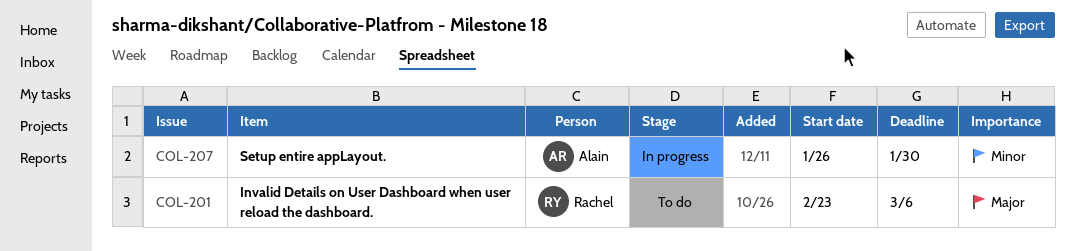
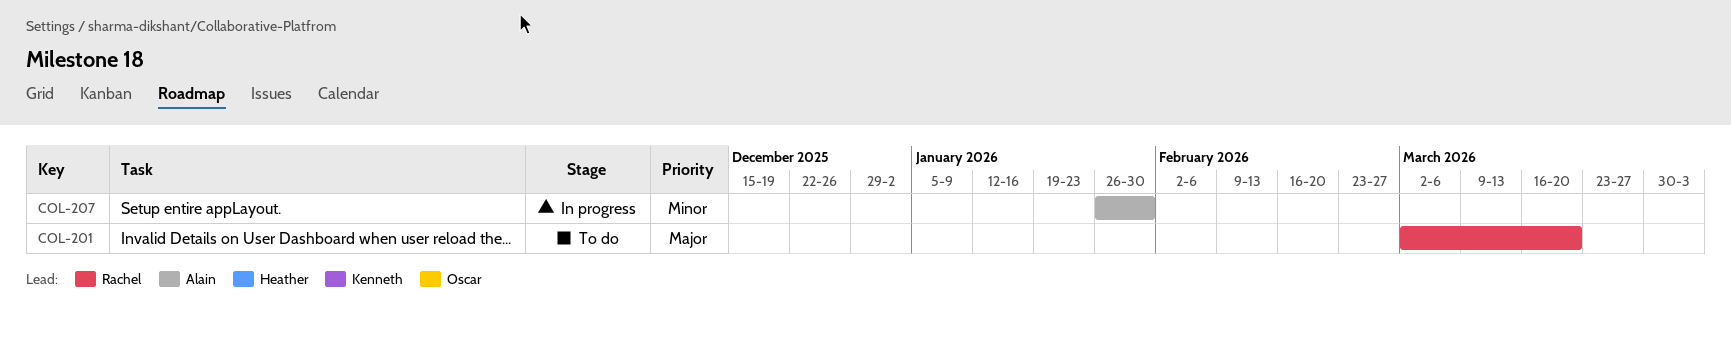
COL-201, start: Feb 23 -> Mar 2
COL-201, due: Mar 6 -> Mar 20

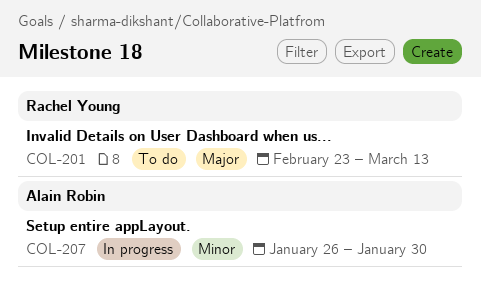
COL-201, start: Mar 2 -> Feb 23
COL-201, due: Mar 20 -> Mar 13

